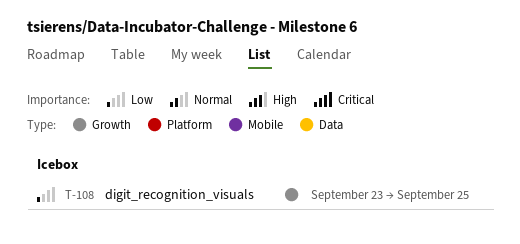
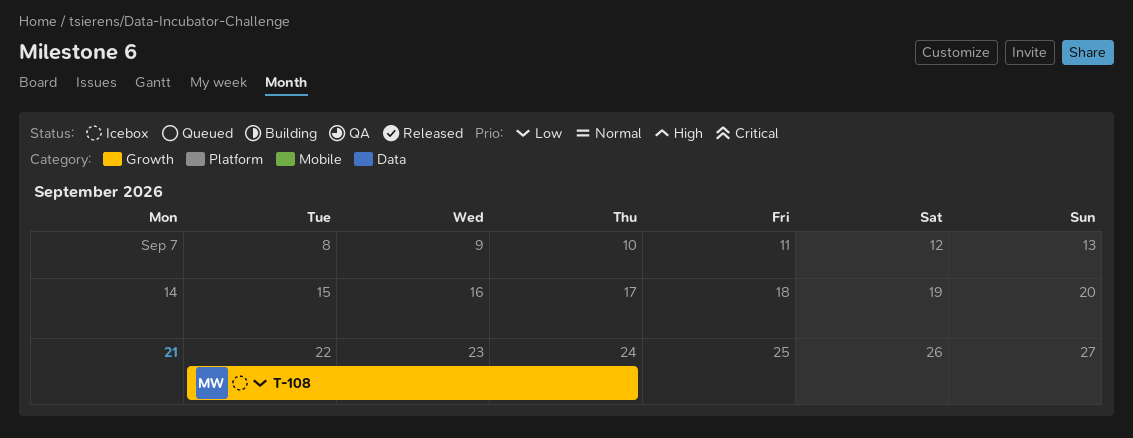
T-108, start: Sep 23 -> Sep 22
T-108, due: Sep 25 -> Sep 24

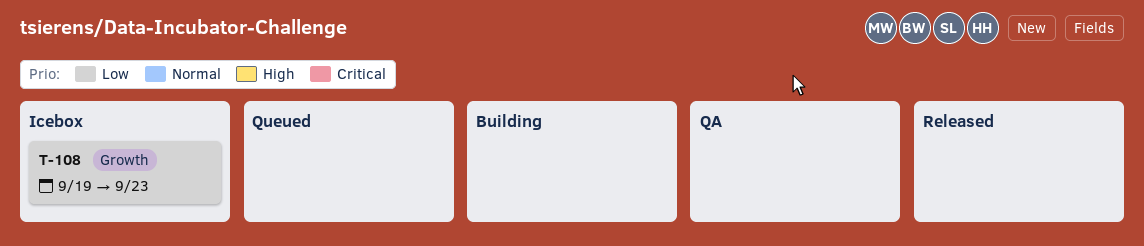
T-108, start: Sep 22 -> Sep 19
T-108, due: Sep 24 -> Sep 23

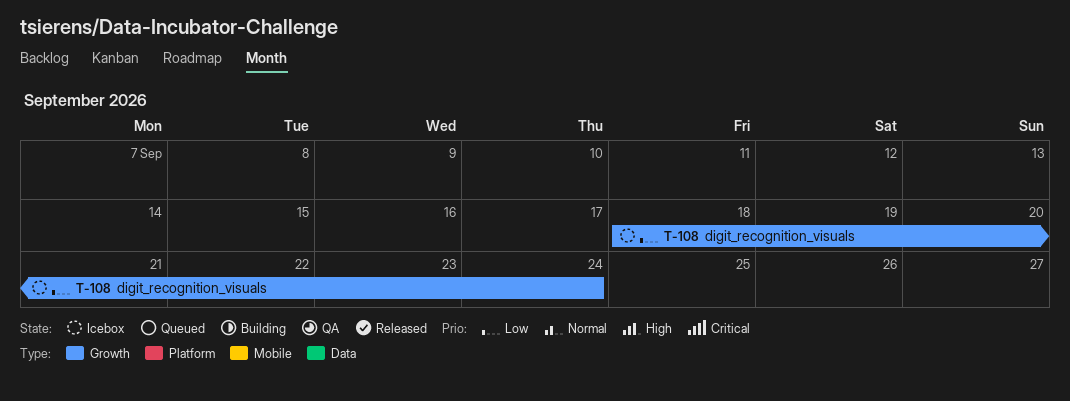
T-108, start: Sep 19 -> Sep 18
T-108, due: Sep 23 -> Sep 24

